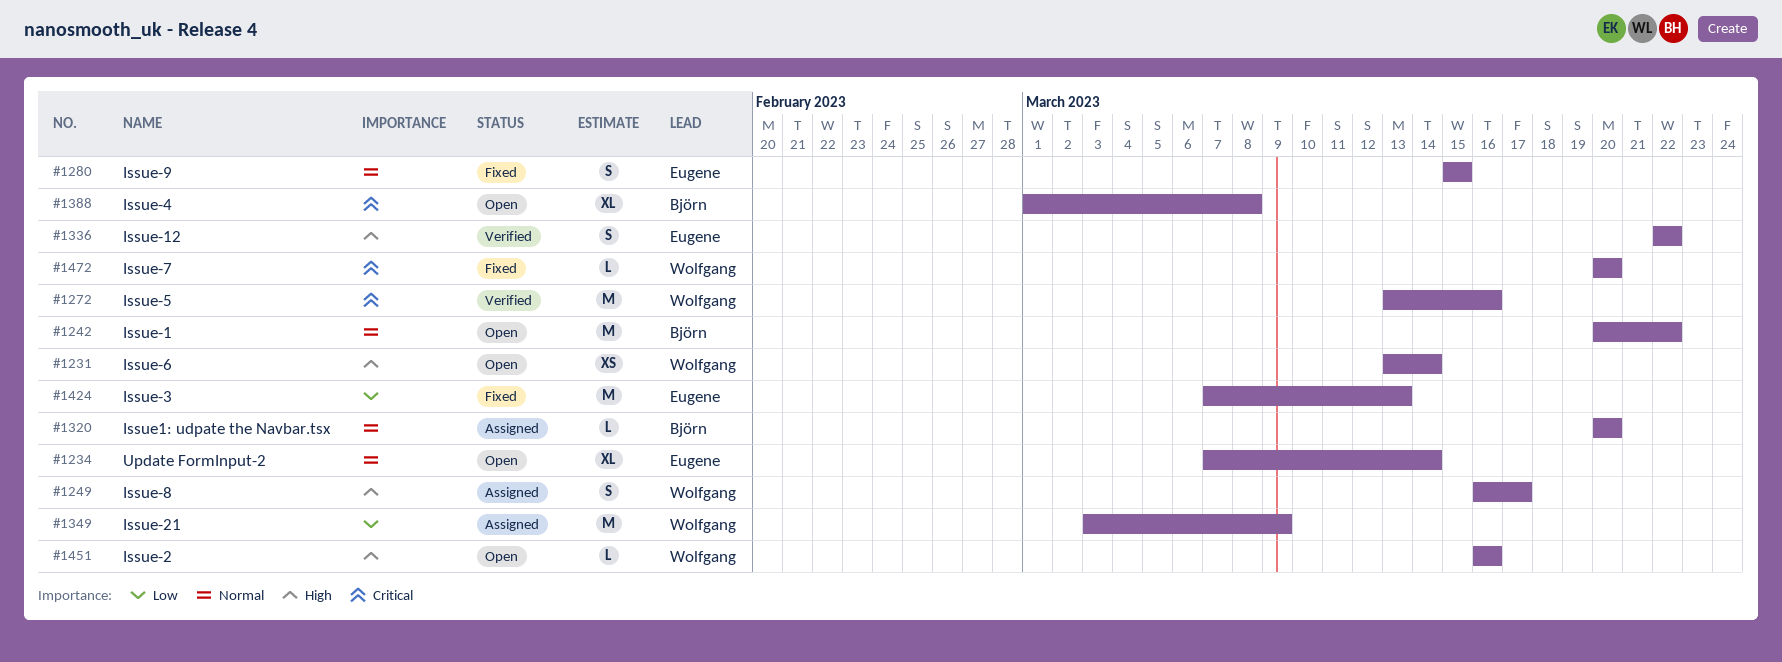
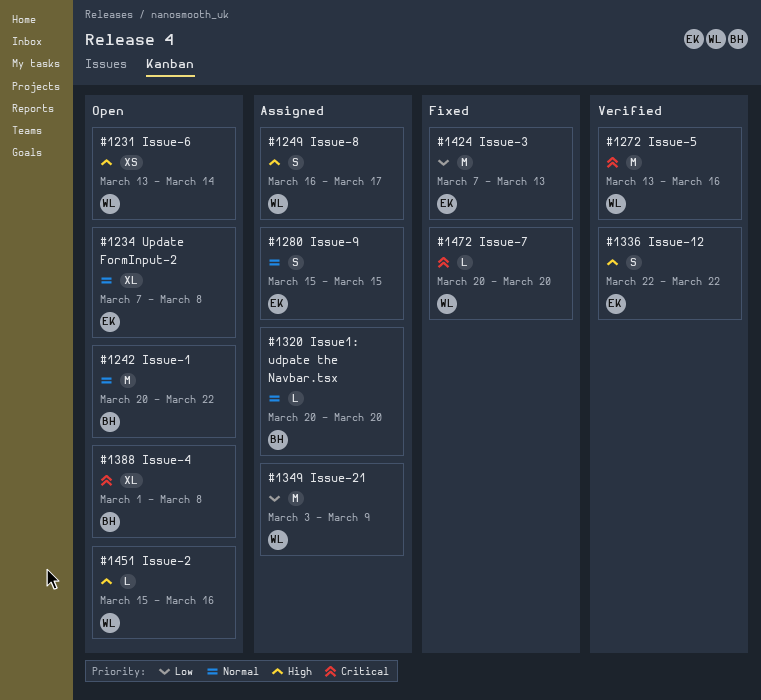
#1234, due: Mar 14 -> Mar 8
#1280, status: Fixed -> Assigned
#1451, start: Mar 16 -> Mar 15

